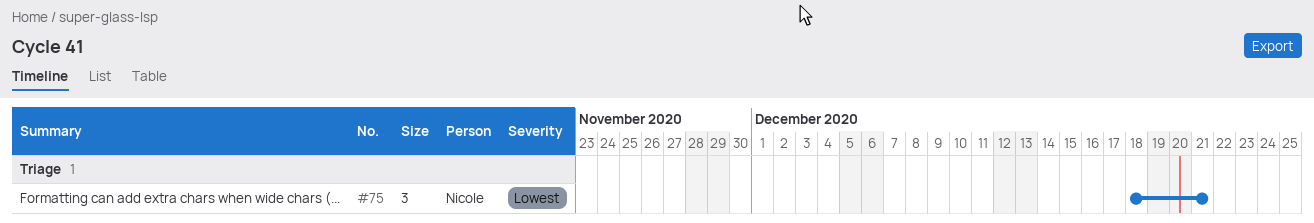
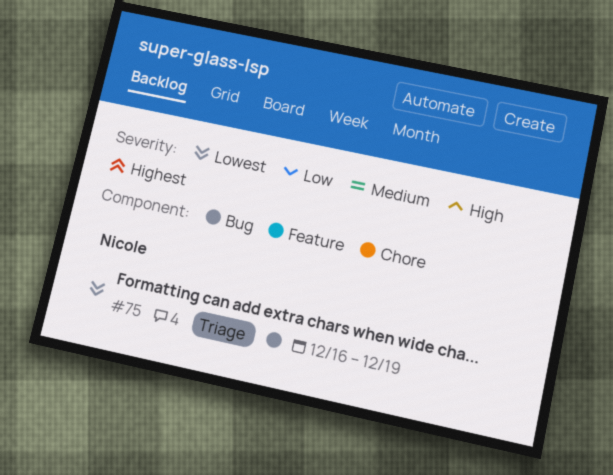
#75, start: Dec 18 -> Dec 16
#75, due: Dec 21 -> Dec 19

